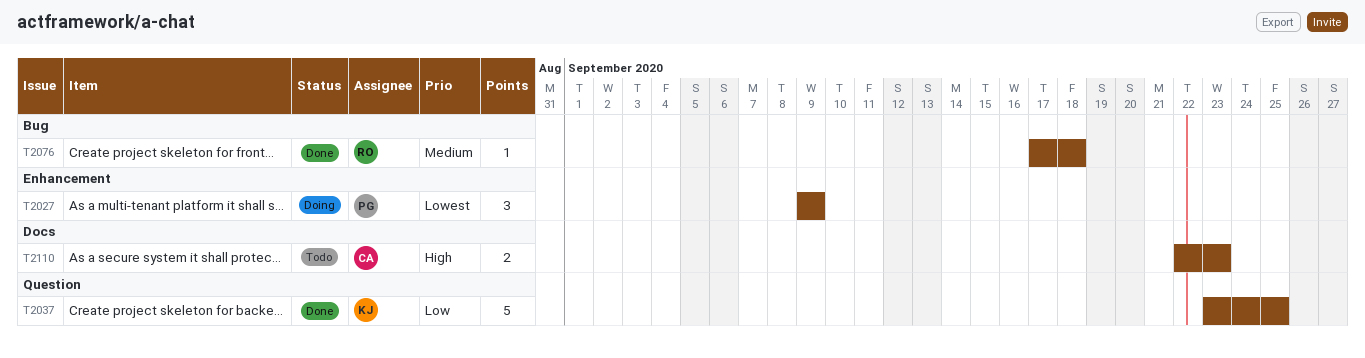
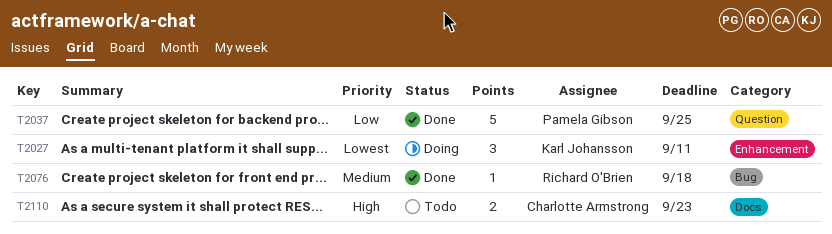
T2027, owner: Pamela Gibson -> Karl Johansson
T2027, due: Sep 9 -> Sep 11
T2037, owner: Karl Johansson -> Pamela Gibson

